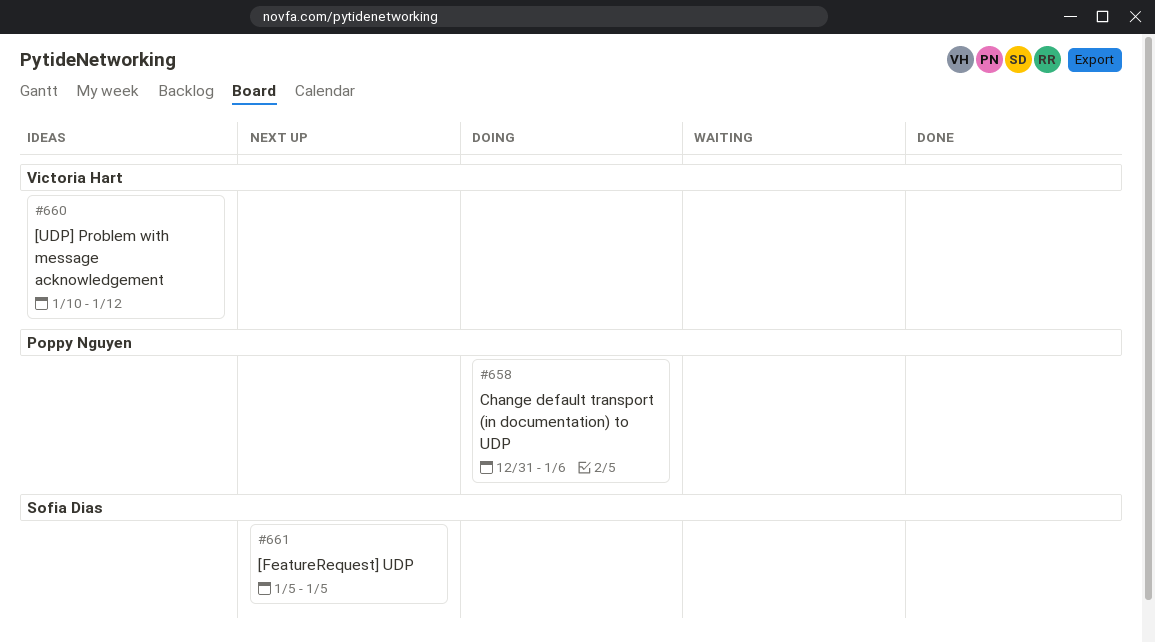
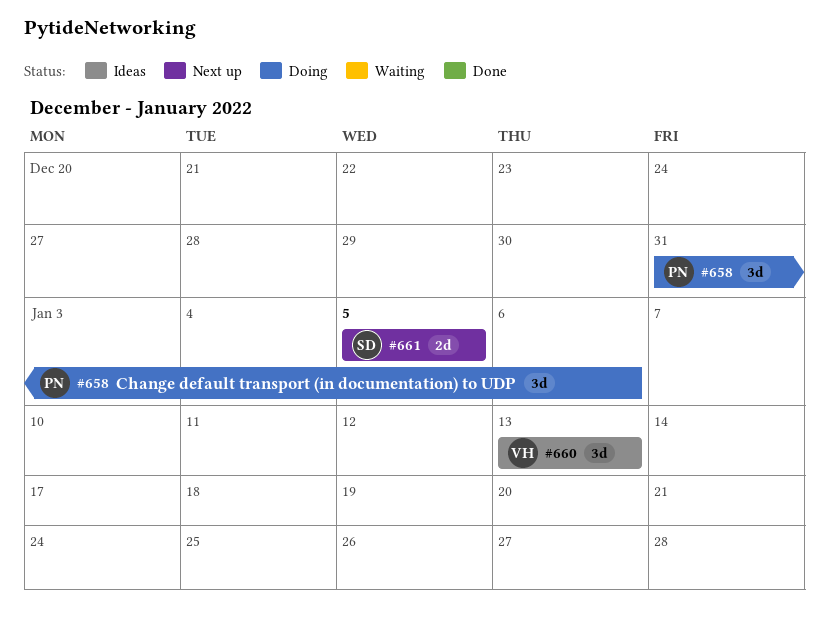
#660, start: Jan 10 -> Jan 13
#660, due: Jan 12 -> Jan 13

